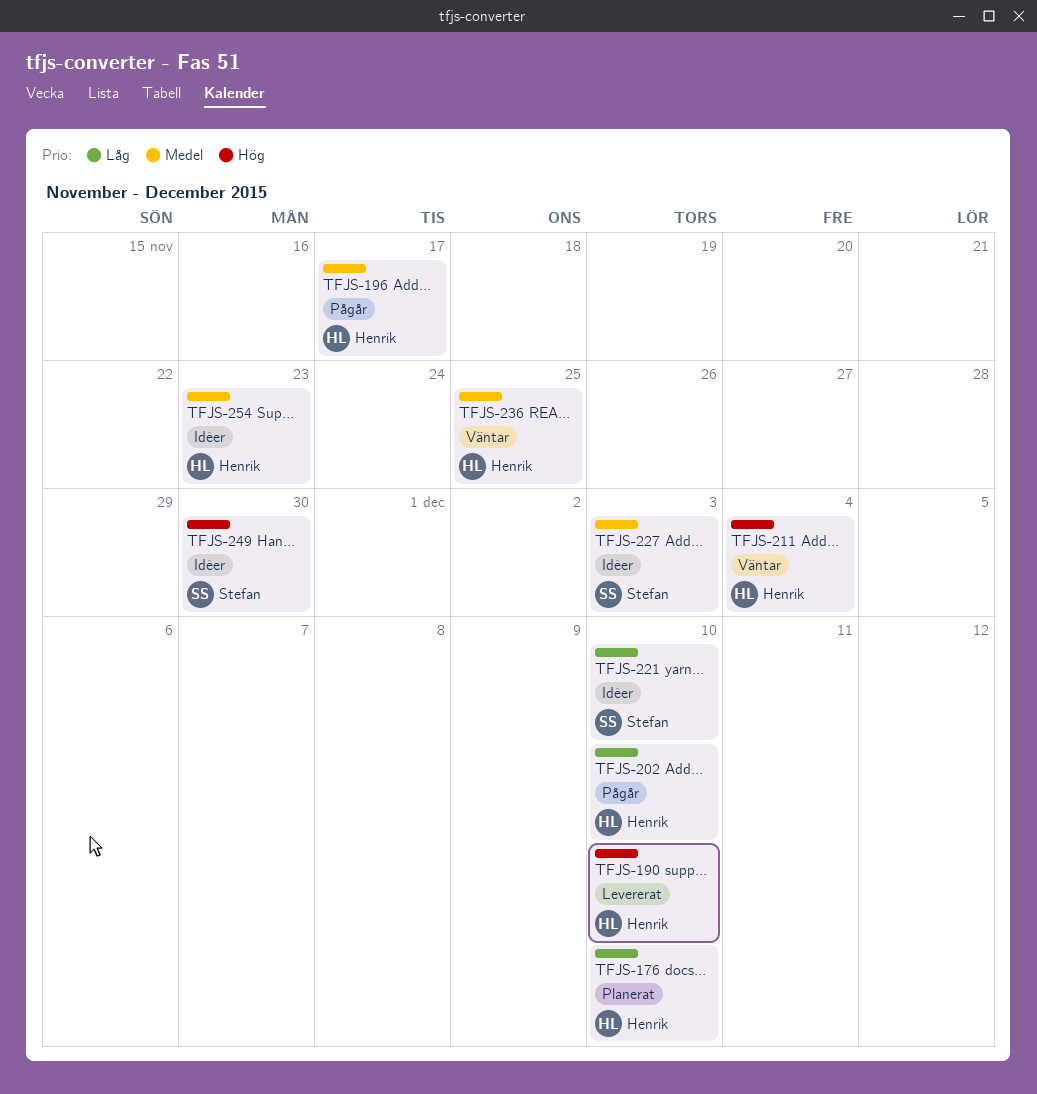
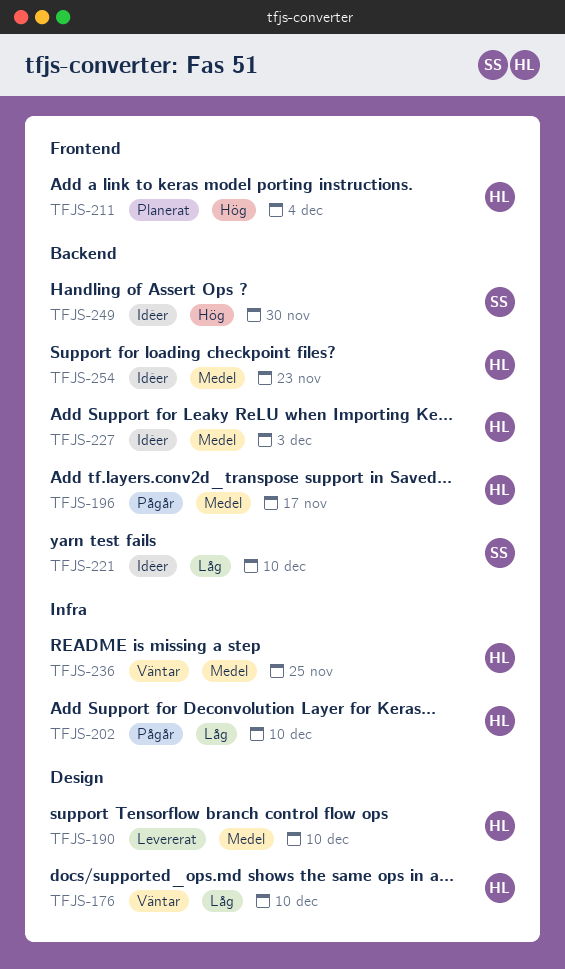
TFJS-176, status: Planerat -> Väntar
TFJS-190, priority: Hög -> Medel
TFJS-211, status: Väntar -> Planerat
TFJS-227, owner: Stefan -> Henrik

